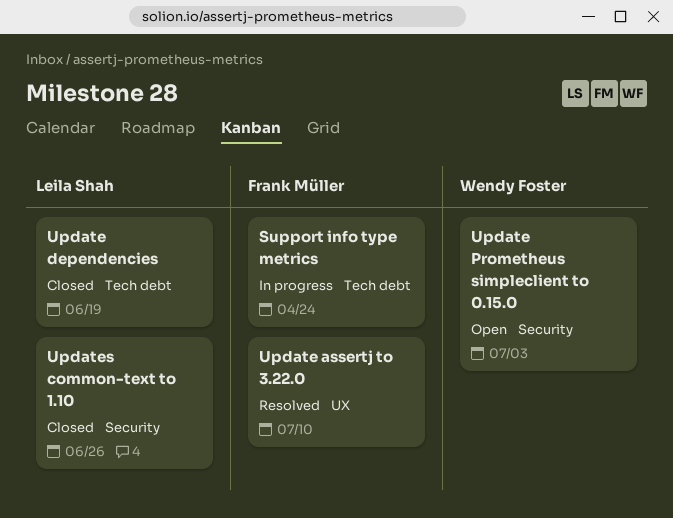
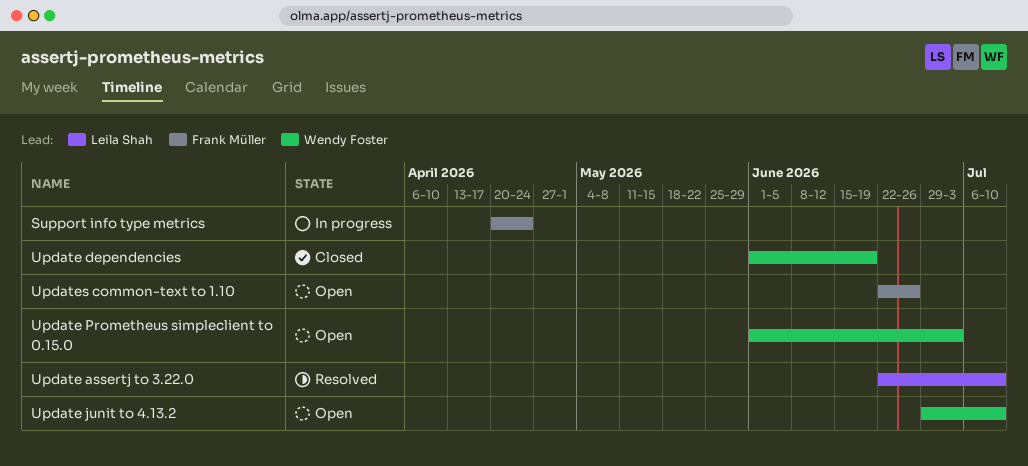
Update assertj to 3.22.0, owner: Frank Müller -> Leila Shah
Update dependencies, owner: Leila Shah -> Wendy Foster
Update junit to 4.13.2: none -> present
Updates common-text to 1.10, status: Closed -> Open
Updates common-text to 1.10, owner: Leila Shah -> Frank Müller

